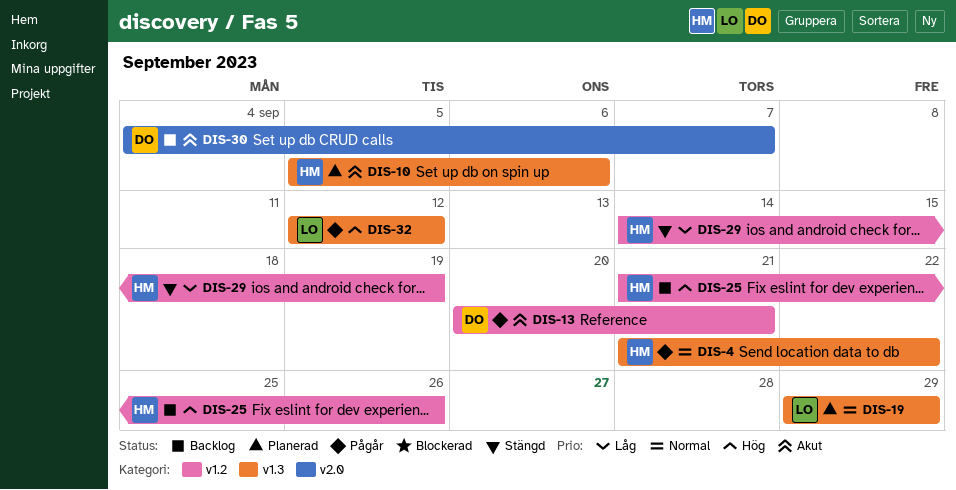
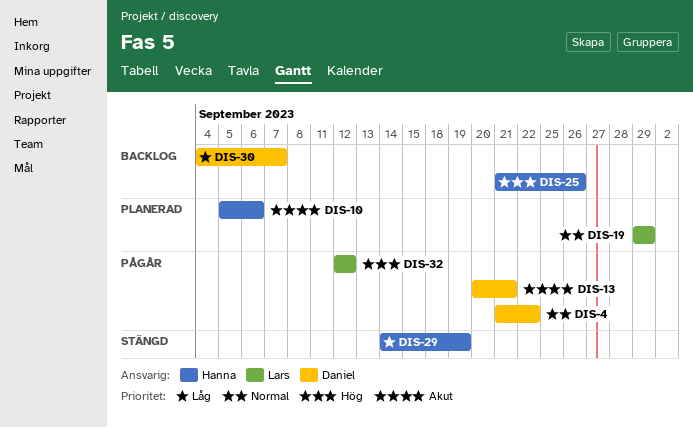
DIS-4, owner: Hanna -> Daniel
DIS-30, priority: Akut -> Låg

